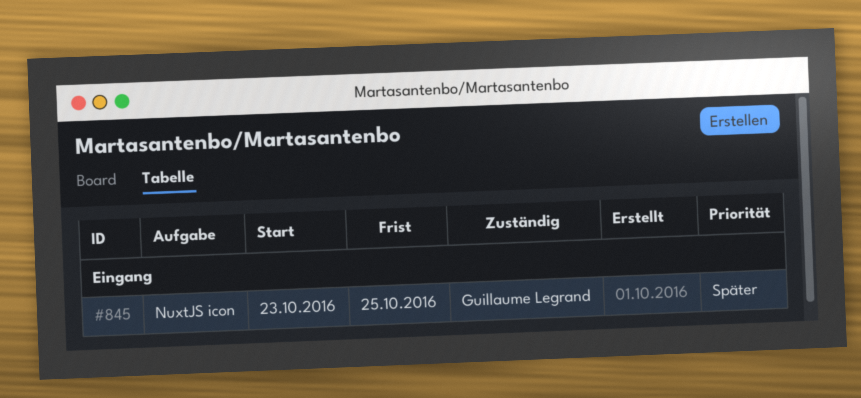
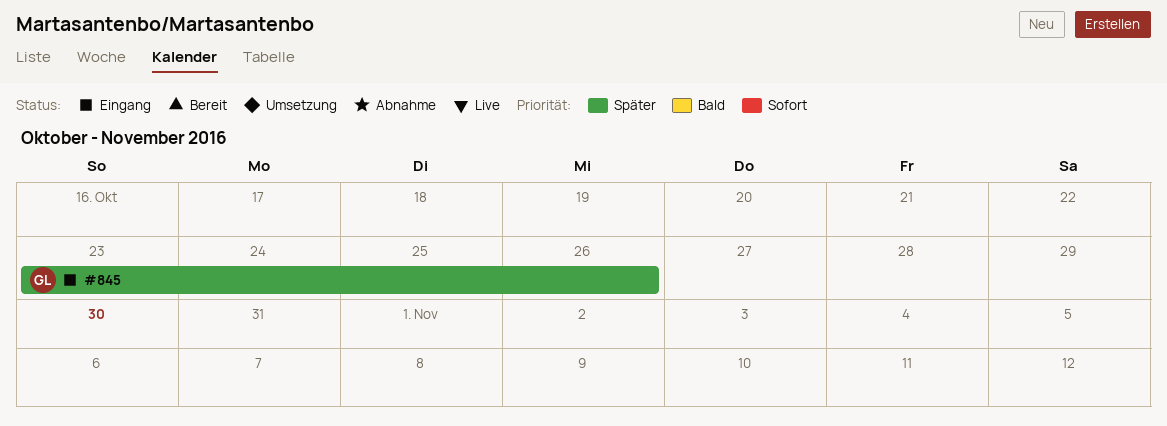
#845, due: Oct 25 -> Oct 26

